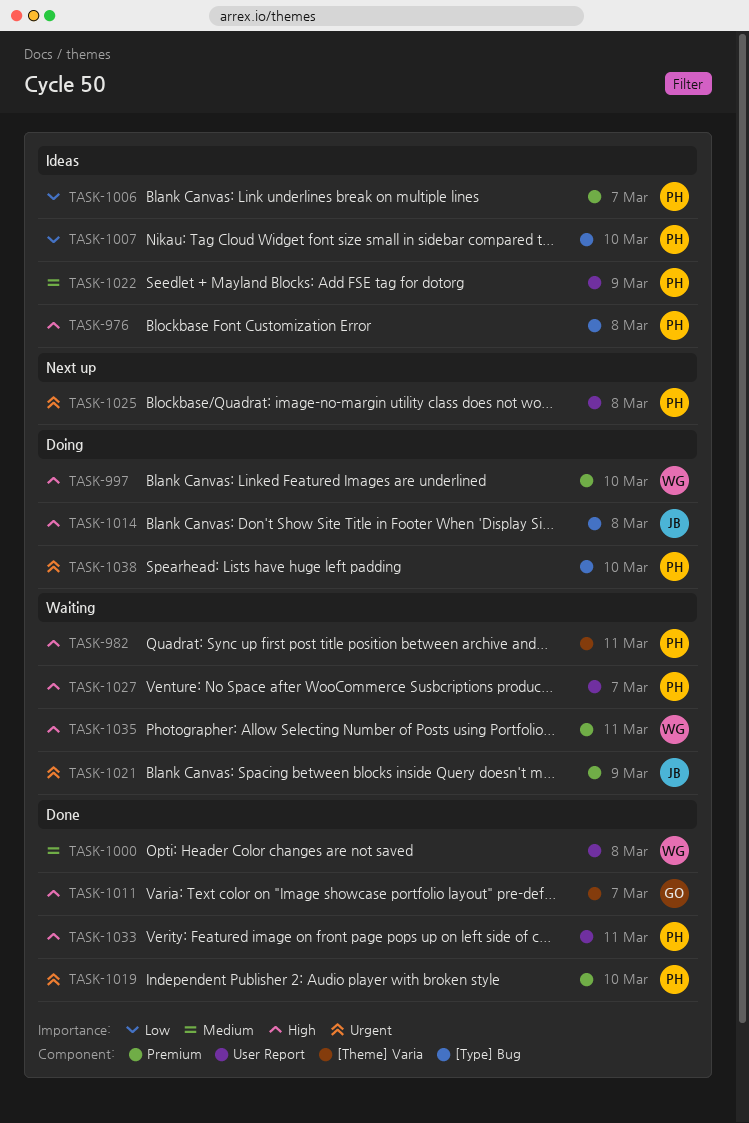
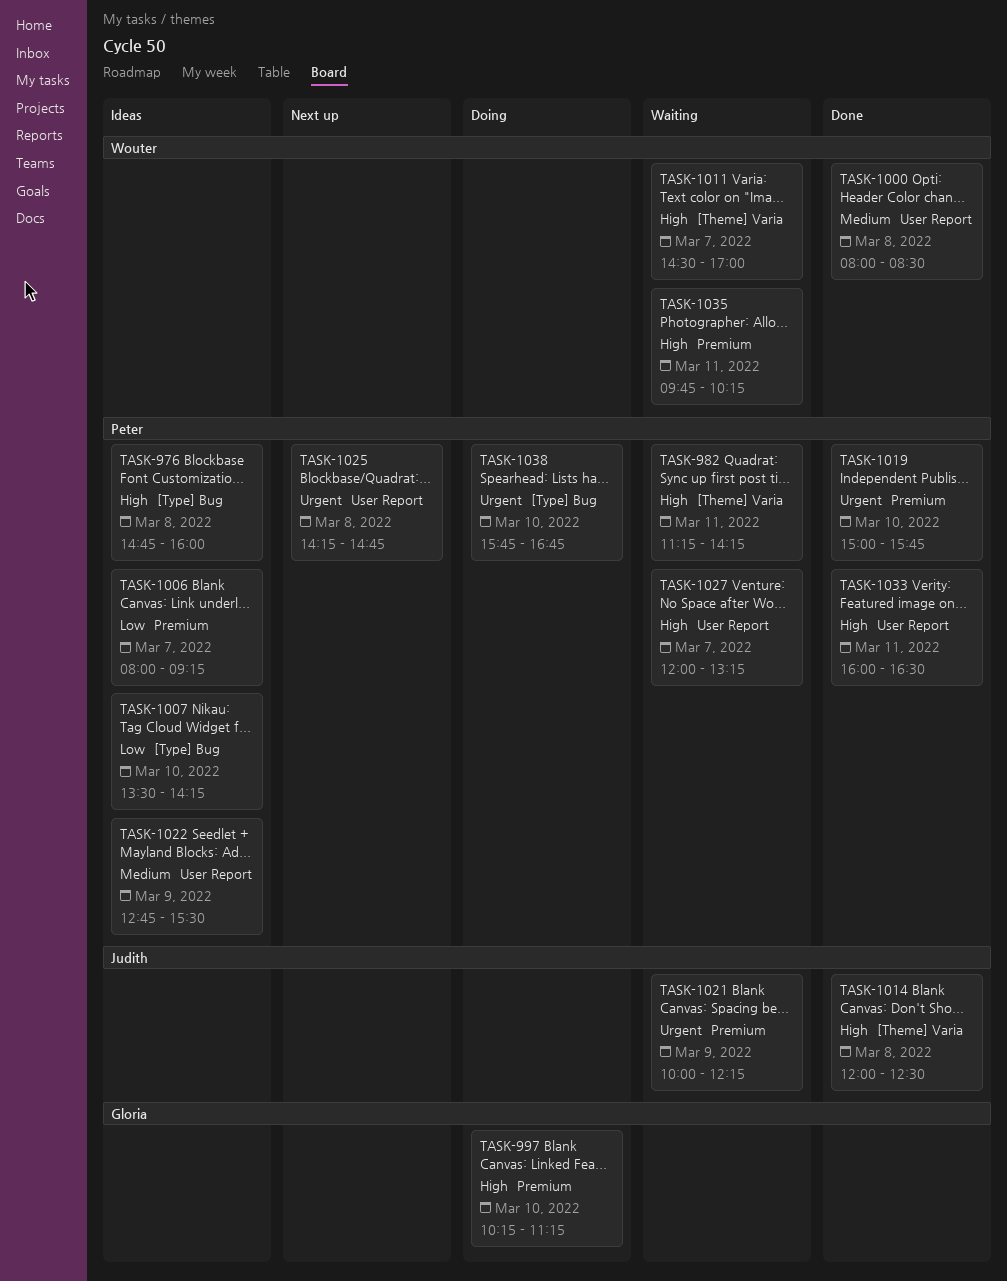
TASK-997, owner: Wouter -> Gloria
TASK-1011, status: Done -> Waiting
TASK-1011, owner: Gloria -> Wouter
TASK-1014, status: Doing -> Done
TASK-1014, label: [Type] Bug -> [Theme] Varia

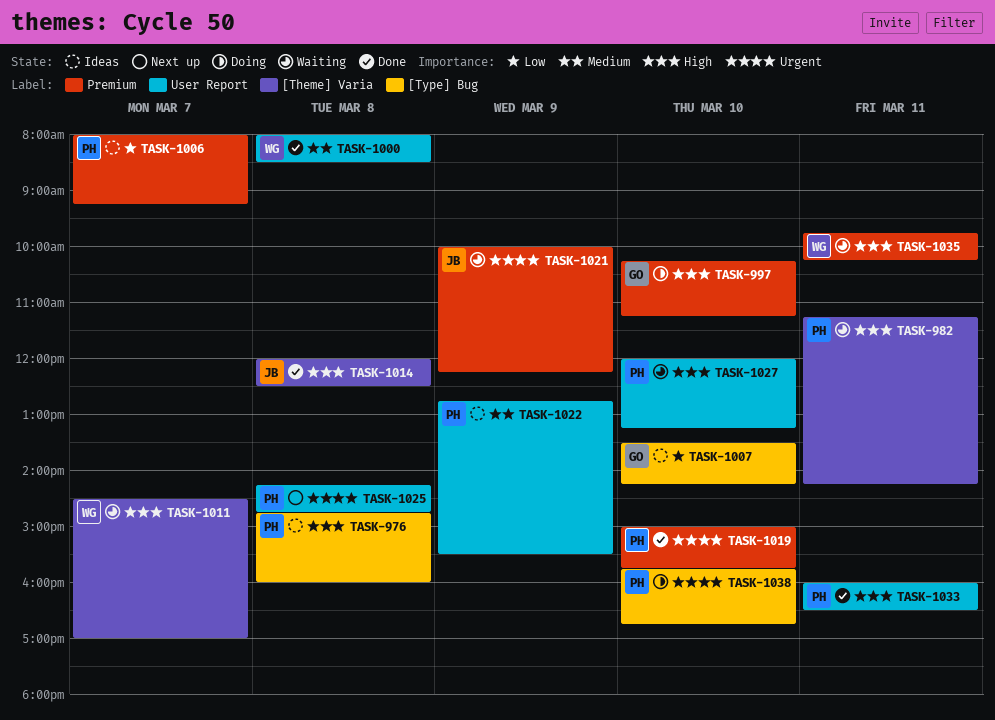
TASK-1007, owner: Peter -> Gloria
TASK-1027, day: Mar 7 -> Mar 10

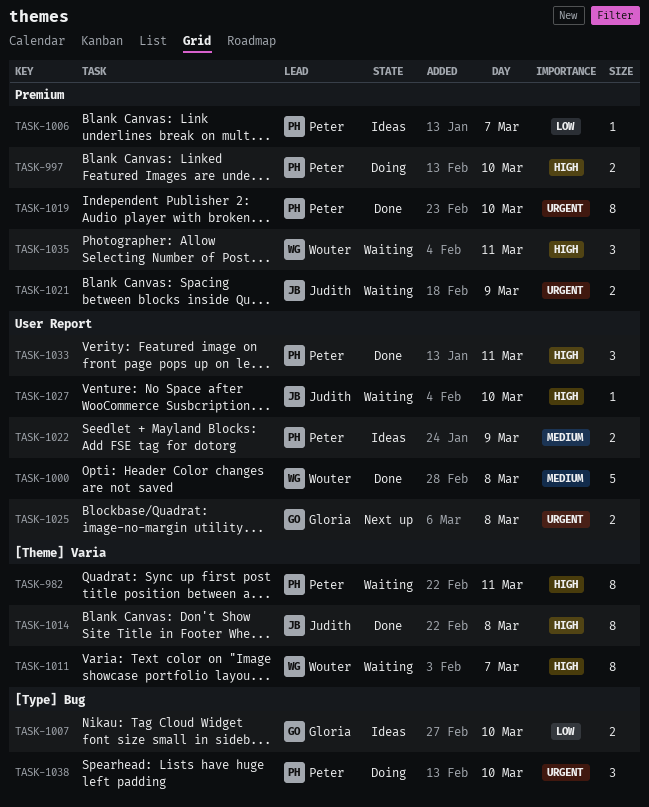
TASK-976: present -> none
TASK-997, owner: Gloria -> Peter
TASK-1025, owner: Peter -> Gloria
TASK-1027, owner: Peter -> Judith

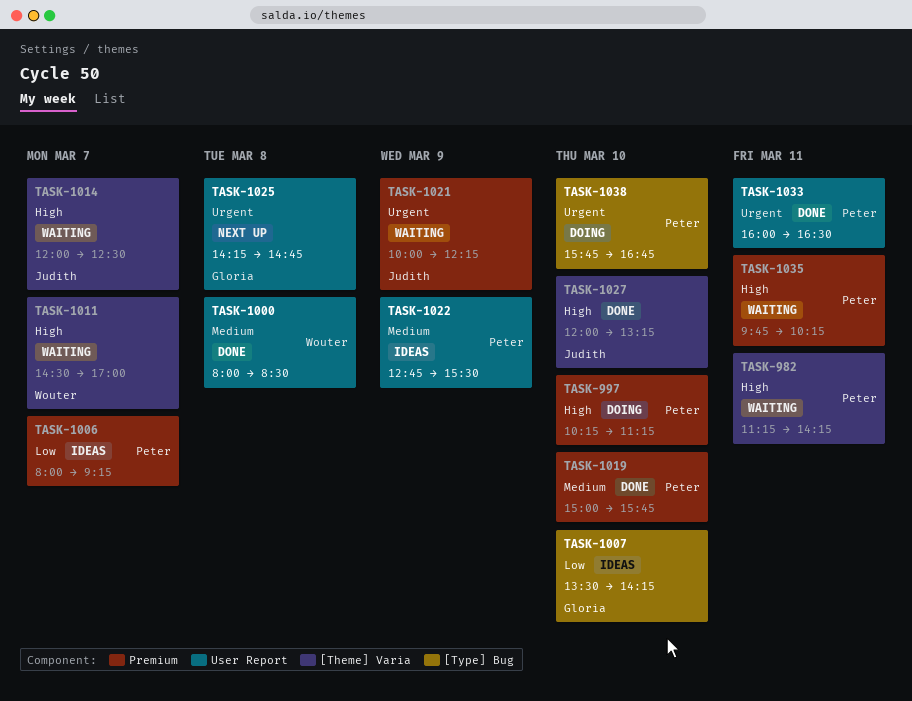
TASK-1014, status: Done -> Waiting
TASK-1014, day: Mar 8 -> Mar 7
TASK-1019, priority: Urgent -> Medium
TASK-1027, status: Waiting -> Done
TASK-1027, label: User Report -> [Theme] Varia
TASK-1033, priority: High -> Urgent
TASK-1035, owner: Wouter -> Peter

